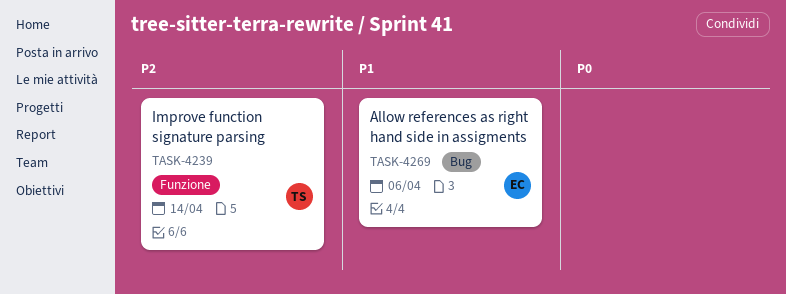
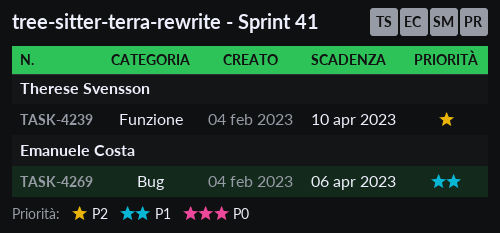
TASK-4239, due: Apr 14 -> Apr 10

